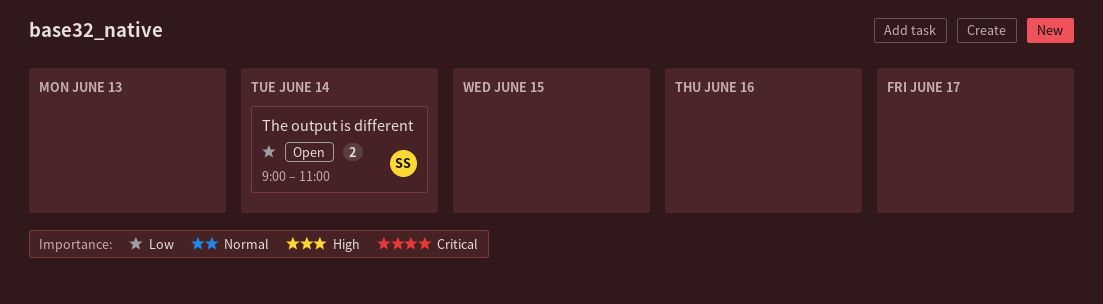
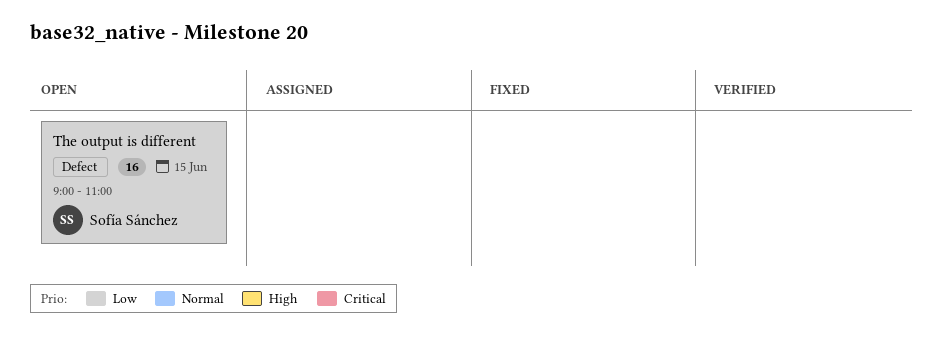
The output is different, estimate: 2 -> 16
The output is different, day: Jun 14 -> Jun 15

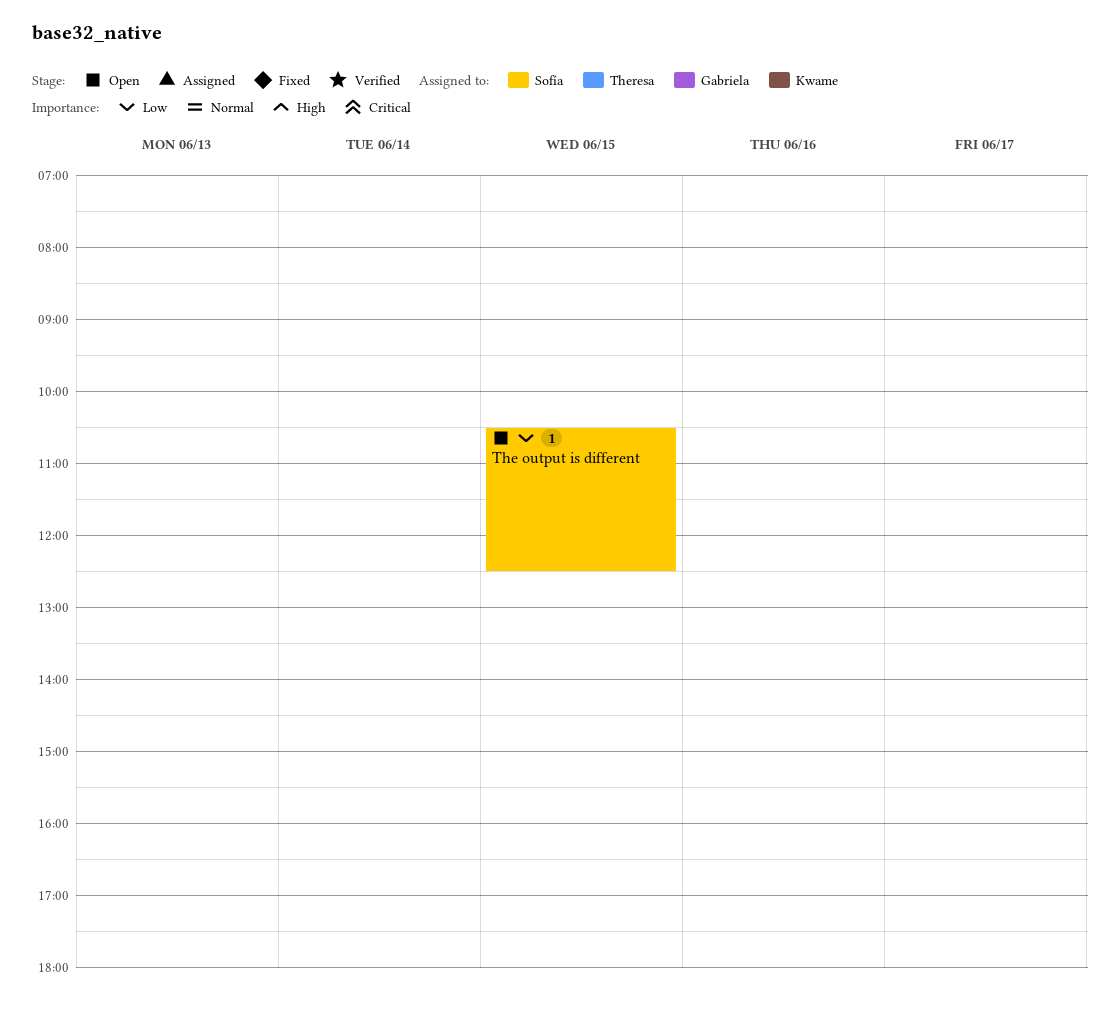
The output is different, estimate: 16 -> 1
The output is different, begins: 09:00 -> 10:30
The output is different, ends: 11:00 -> 12:30

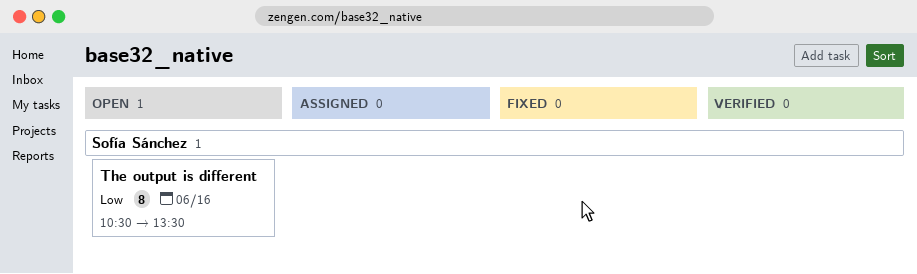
The output is different, estimate: 1 -> 8
The output is different, day: Jun 15 -> Jun 16
The output is different, ends: 12:30 -> 13:30

